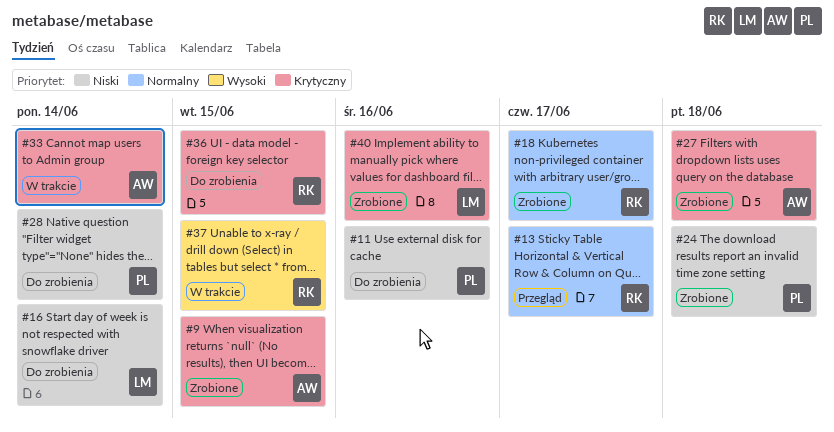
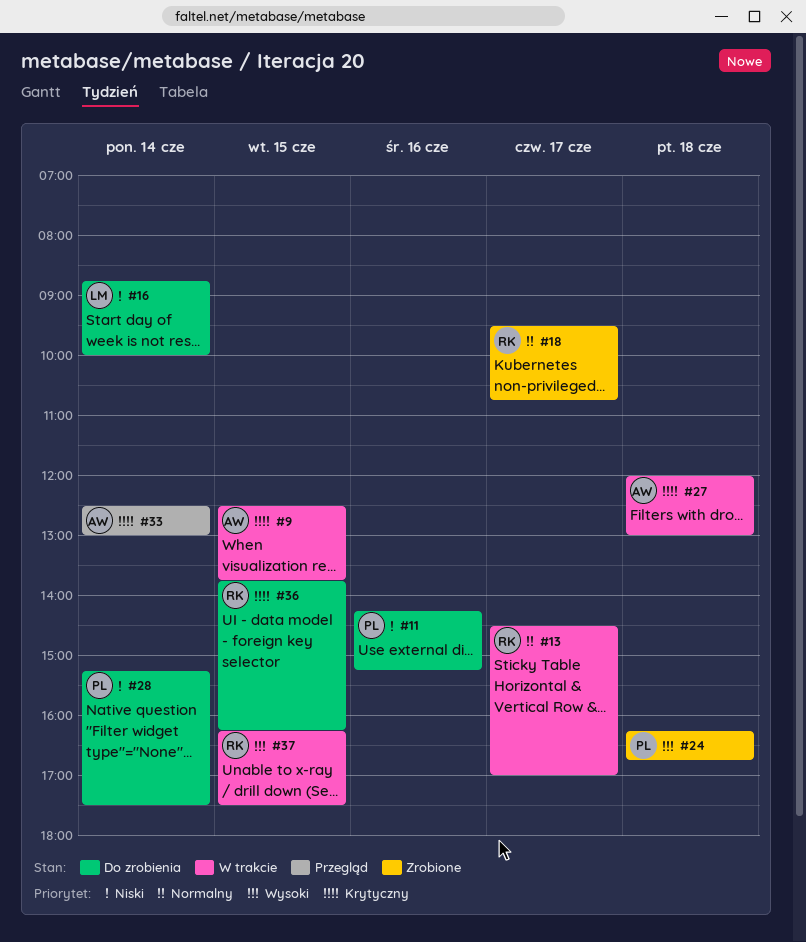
#9, status: Zrobione -> W trakcie
#13, status: Przegląd -> W trakcie
#24, priority: Niski -> Wysoki
#27, status: Zrobione -> W trakcie
#33, status: W trakcie -> Przegląd
#40: present -> none

